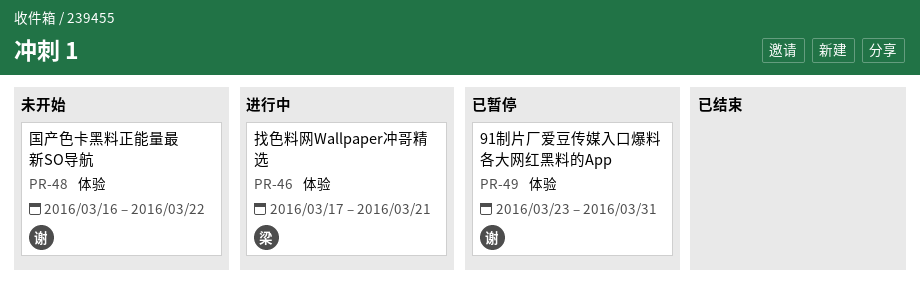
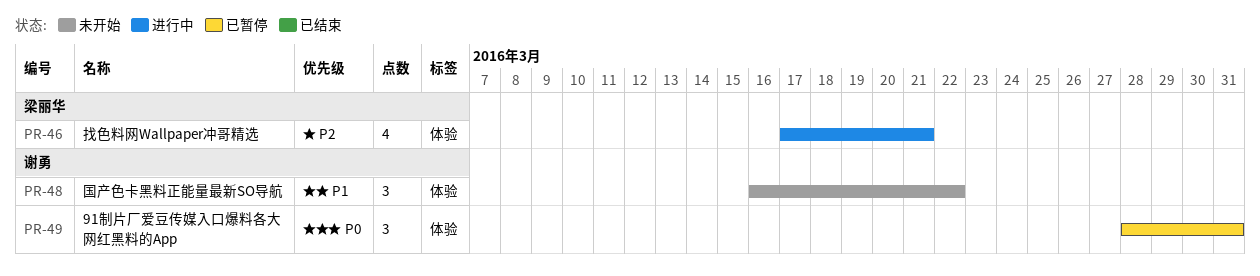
PR-49, start: Mar 23 -> Mar 28

